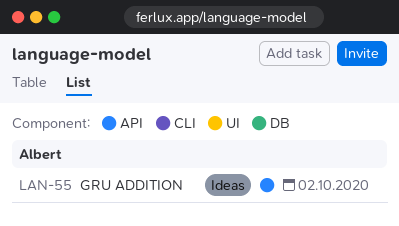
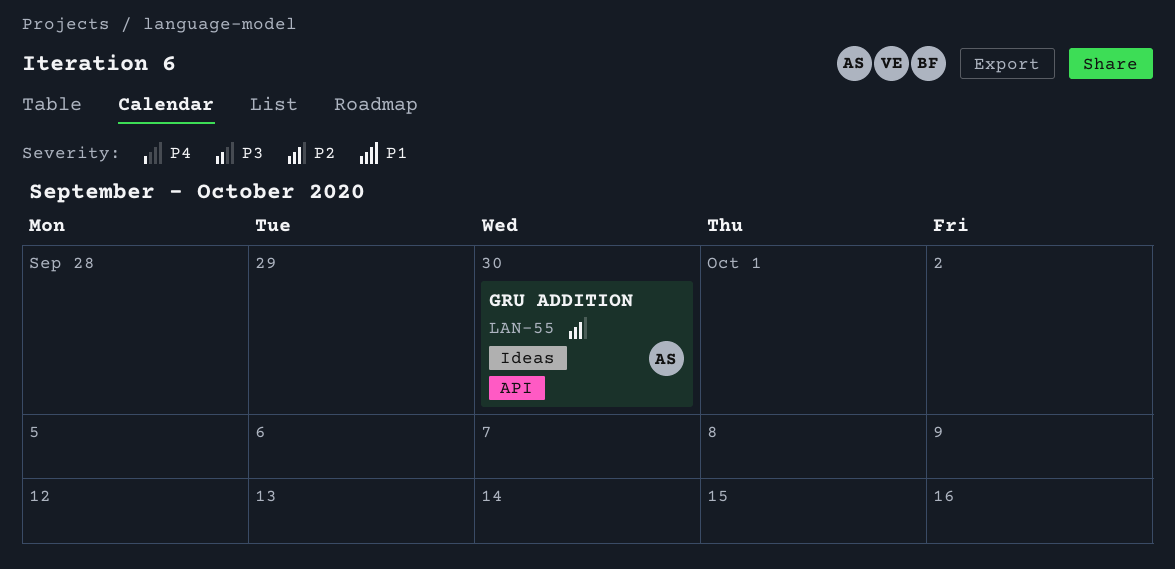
LAN-55, due: Oct 2 -> Sep 30

